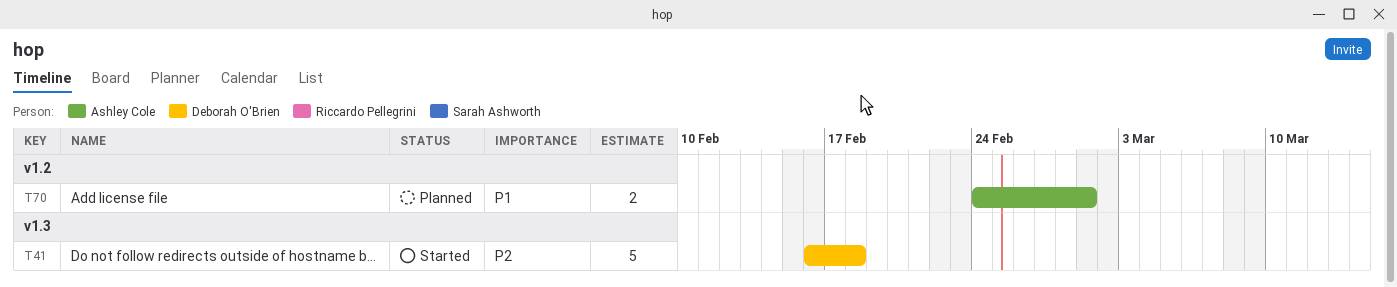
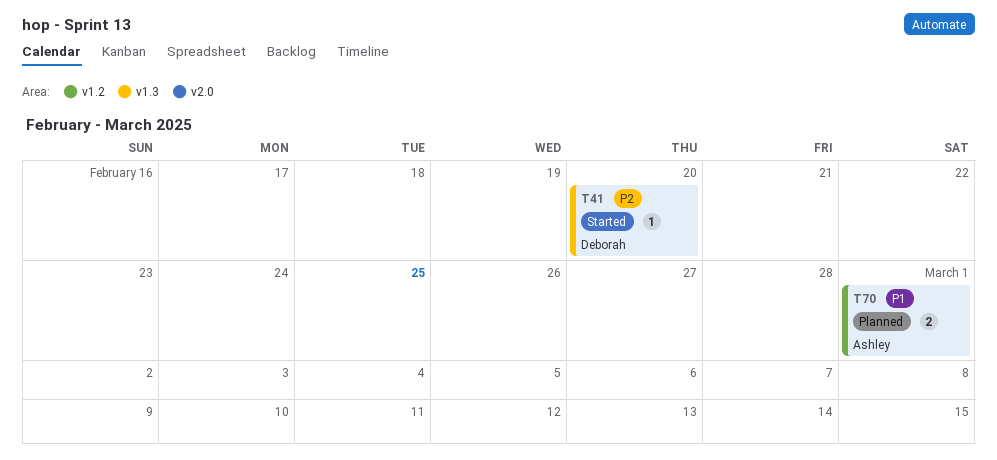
T41, estimate: 5 -> 1
T41, due: Feb 18 -> Feb 20

